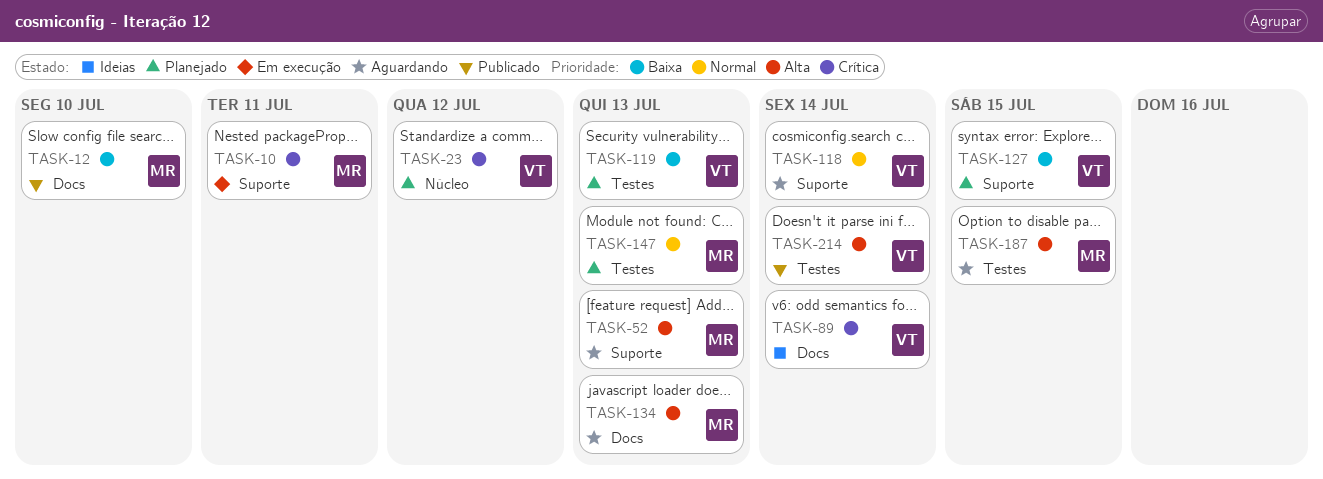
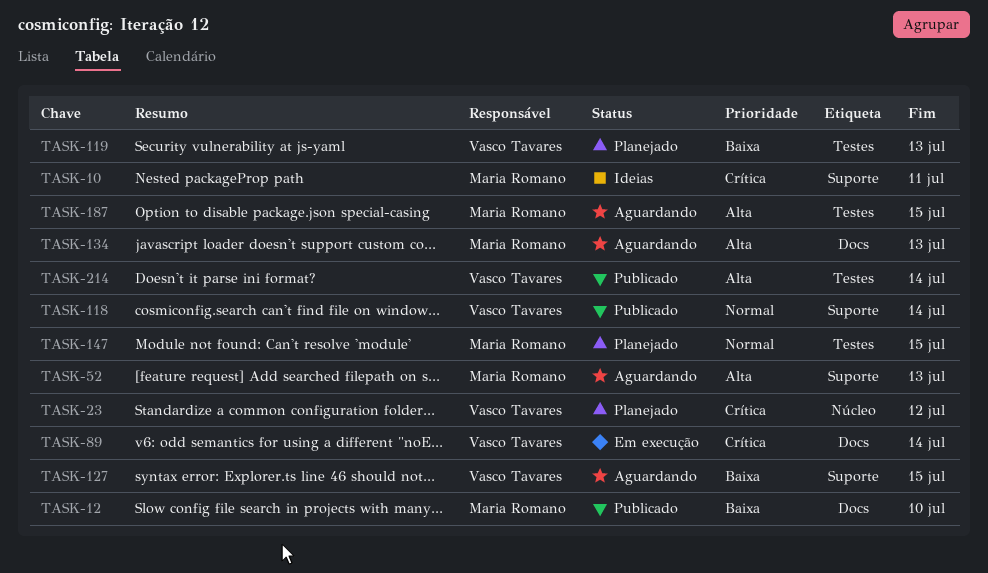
TASK-10, status: Em execução -> Ideias
TASK-89, status: Ideias -> Em execução
TASK-118, status: Aguardando -> Publicado
TASK-127, status: Planejado -> Aguardando
TASK-147, due: Jul 13 -> Jul 15

